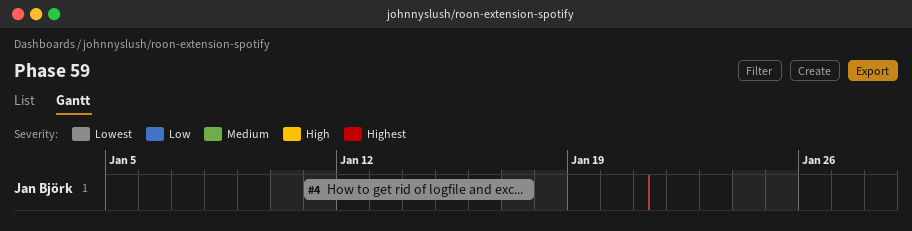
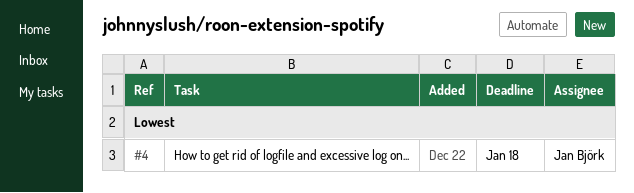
#4, due: Jan 17 -> Jan 18

